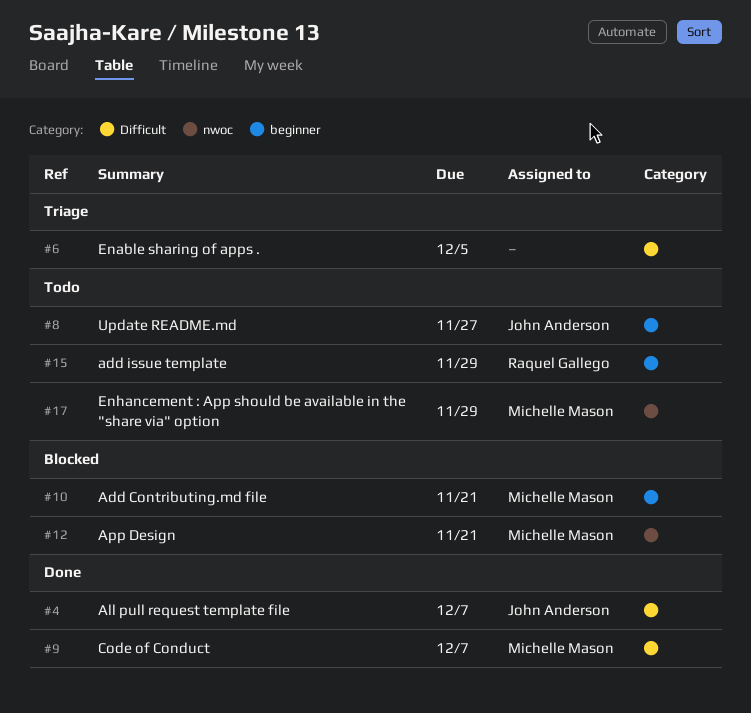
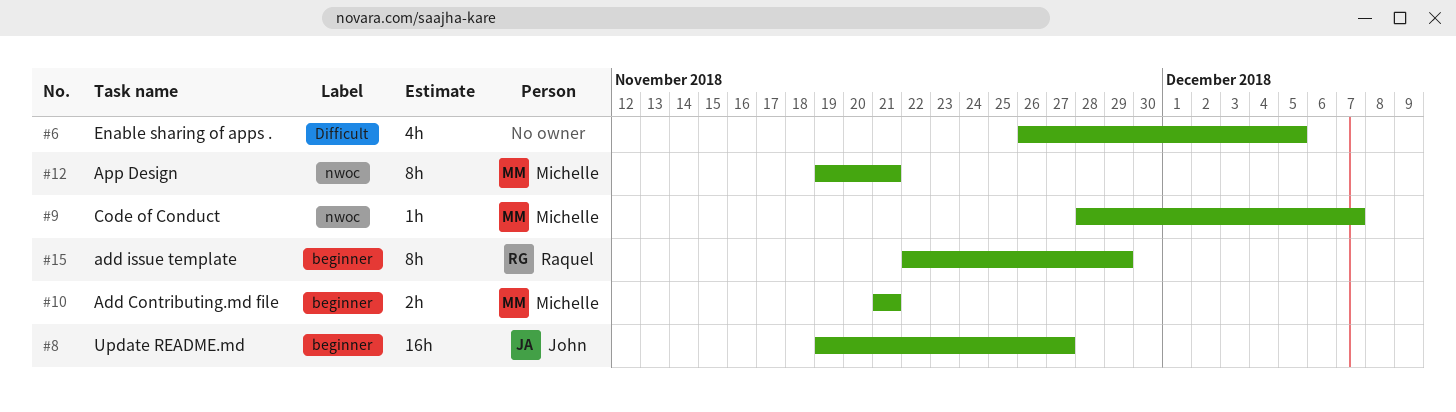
#4: present -> none
#9, label: Difficult -> nwoc
#17: present -> none

